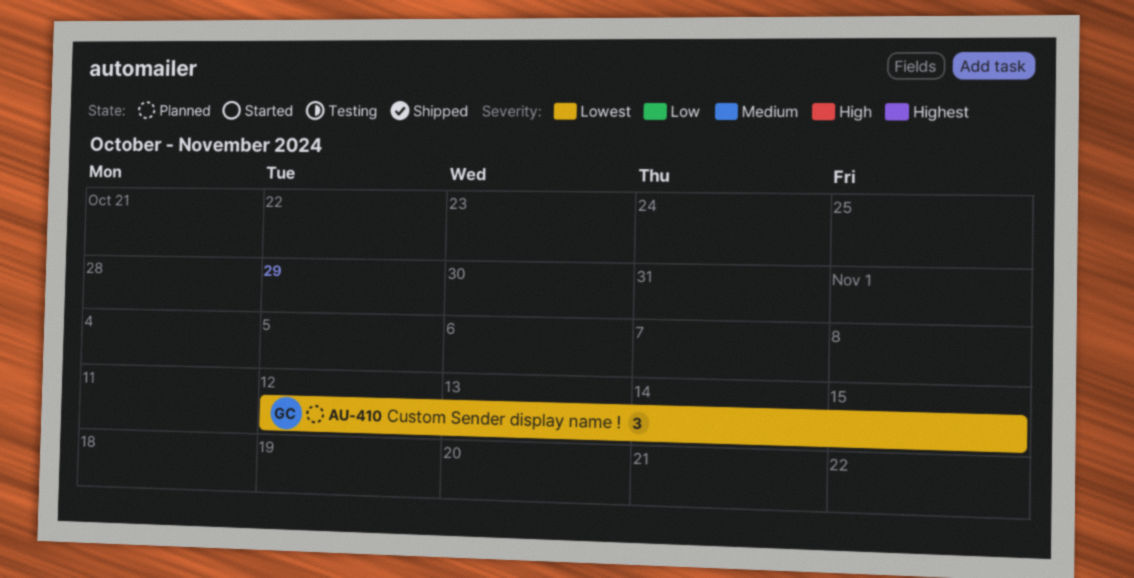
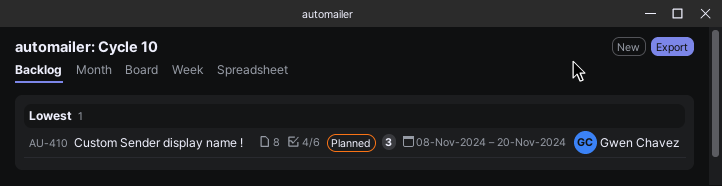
AU-410, start: Nov 12 -> Nov 8
AU-410, due: Nov 15 -> Nov 20

